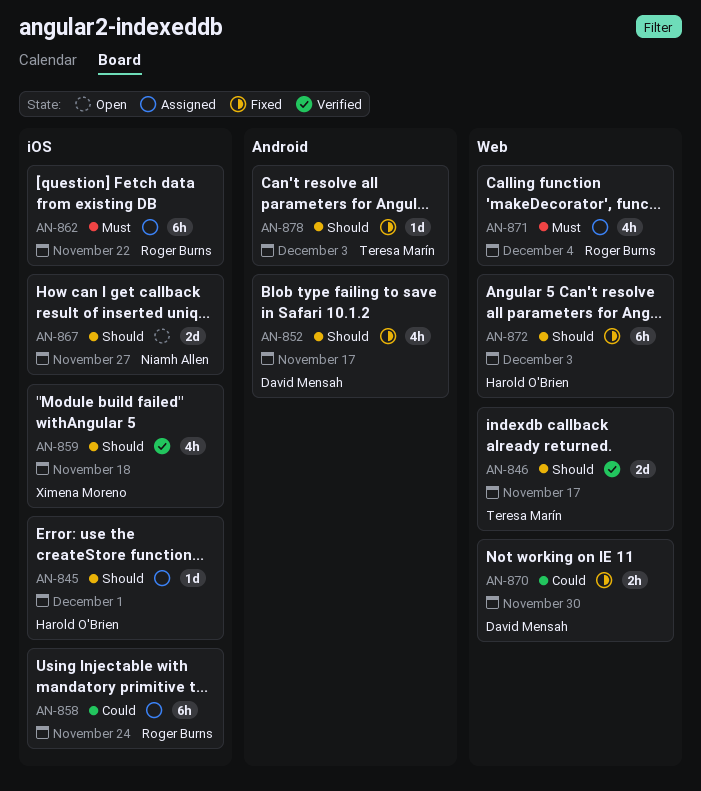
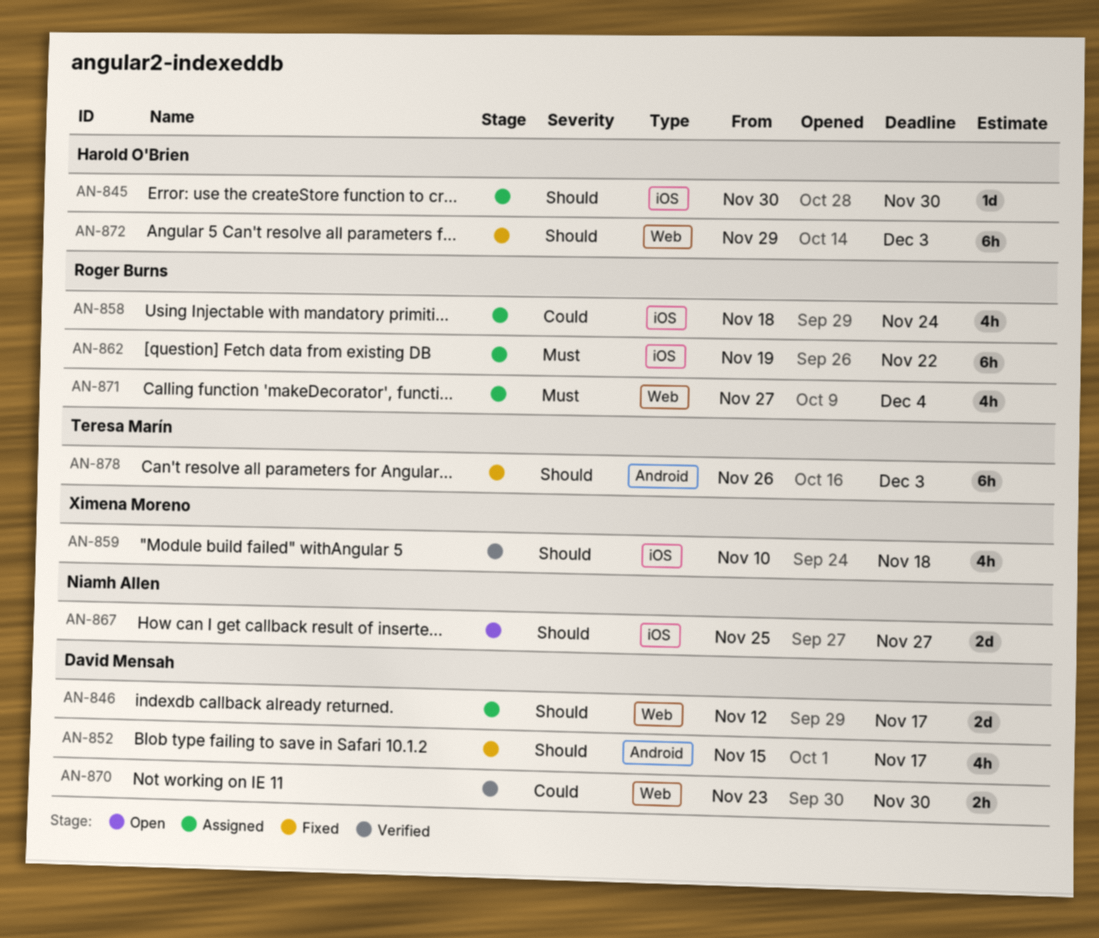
AN-845, due: Dec 1 -> Nov 30
AN-846, status: Verified -> Assigned
AN-846, owner: Teresa Marín -> David Mensah
AN-858, estimate: 6h -> 4h
AN-870, status: Fixed -> Verified
AN-878, estimate: 1d -> 6h

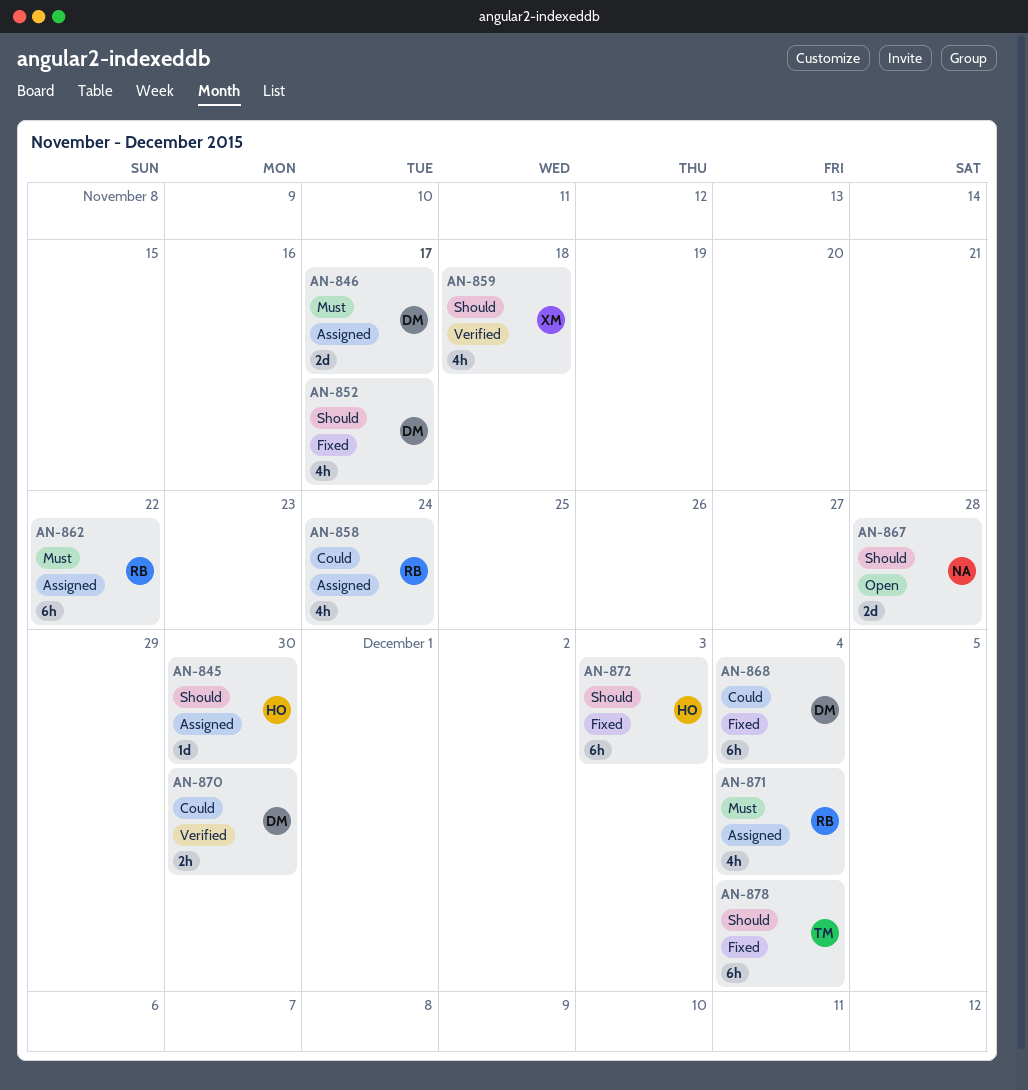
AN-846, priority: Should -> Must
AN-867, due: Nov 27 -> Nov 28
AN-868: none -> present
AN-878, due: Dec 3 -> Dec 4

